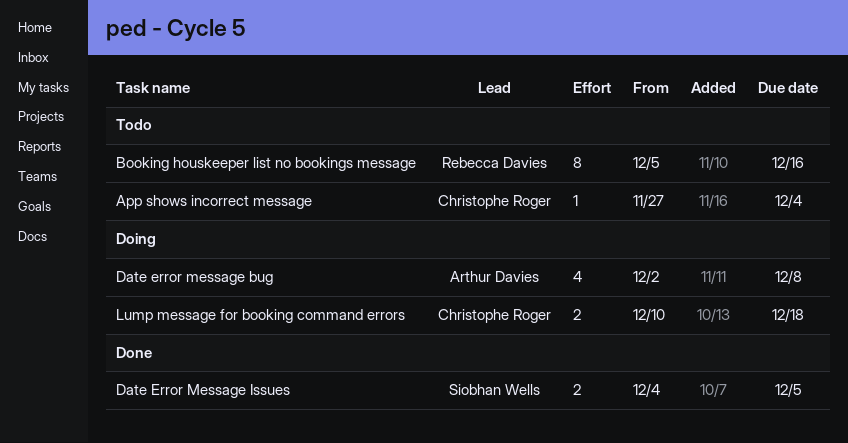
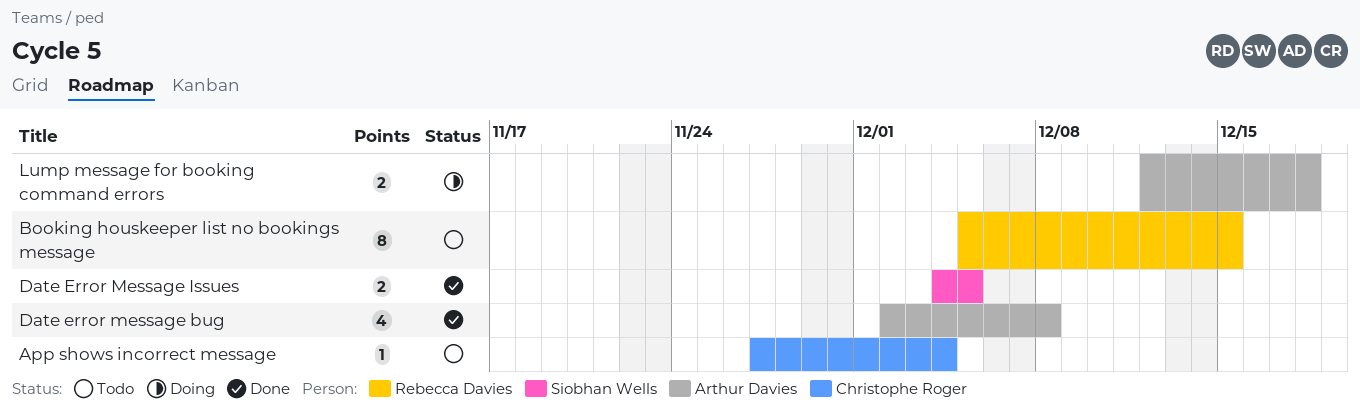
Booking houskeeper list no bookings message, due: Dec 16 -> Dec 15
Date error message bug, status: Doing -> Done
Lump message for booking command errors, owner: Christophe Roger -> Arthur Davies
Lump message for booking command errors, start: Dec 10 -> Dec 12

